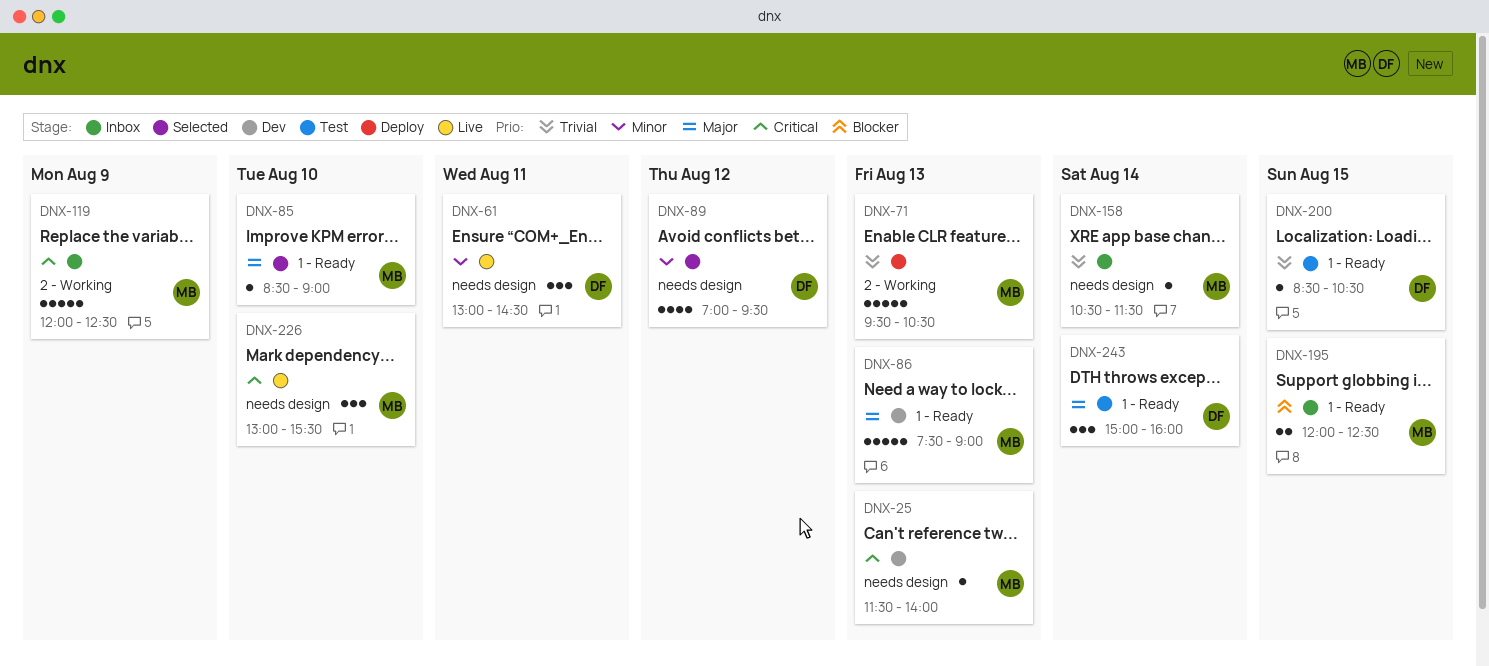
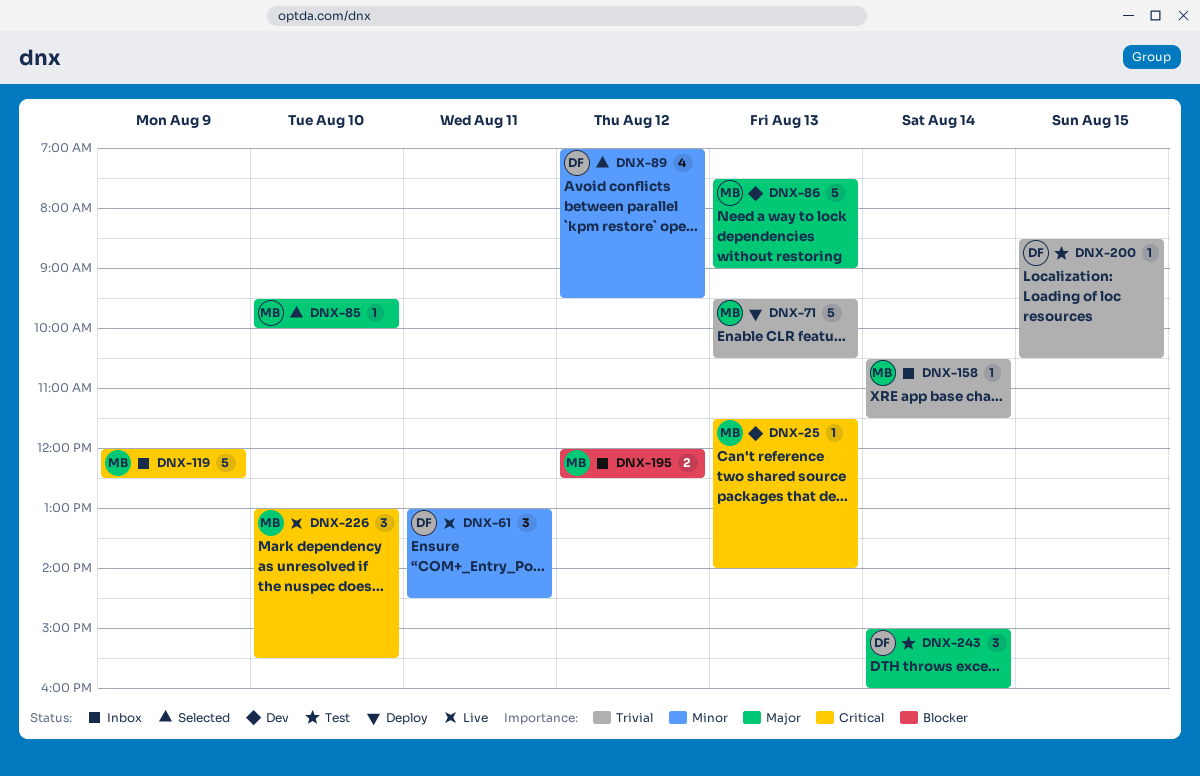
DNX-85, begins: 08:30 -> 09:30
DNX-85, ends: 09:00 -> 10:00
DNX-195, day: Aug 15 -> Aug 12

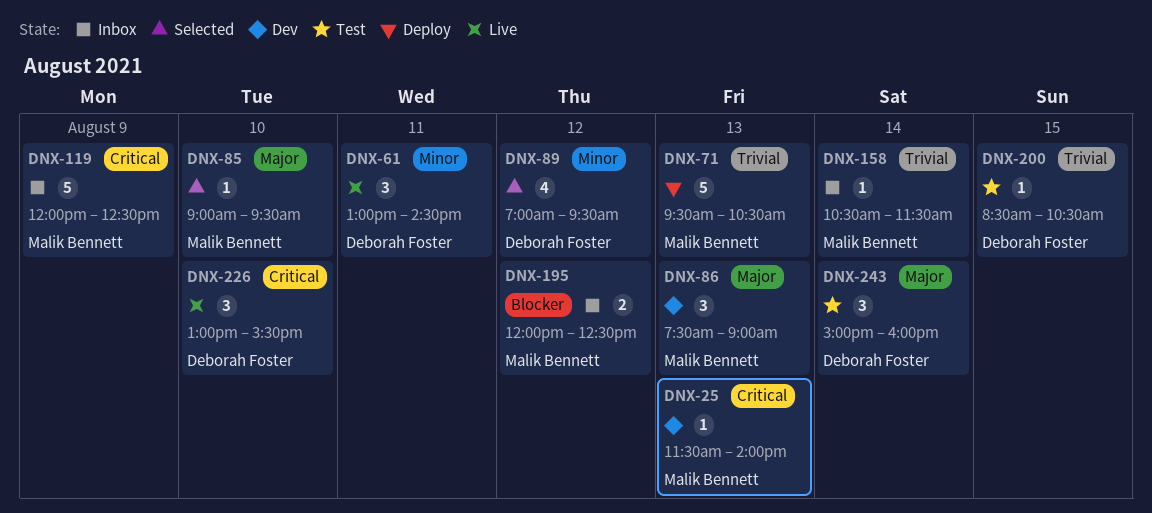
DNX-85, begins: 09:30 -> 09:00
DNX-85, ends: 10:00 -> 09:30
DNX-86, estimate: 5 -> 3
DNX-226, owner: Malik Bennett -> Deborah Foster

